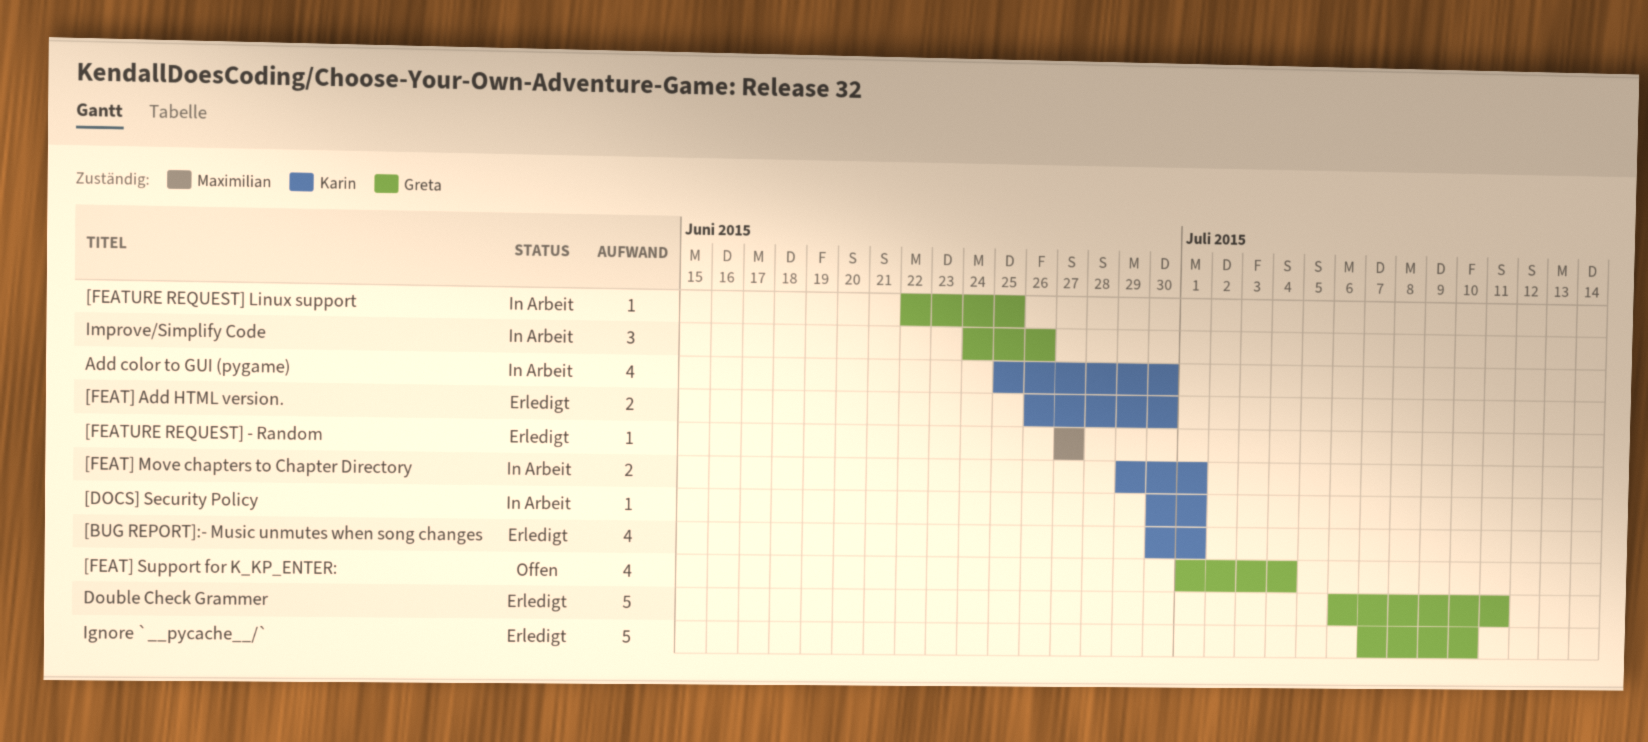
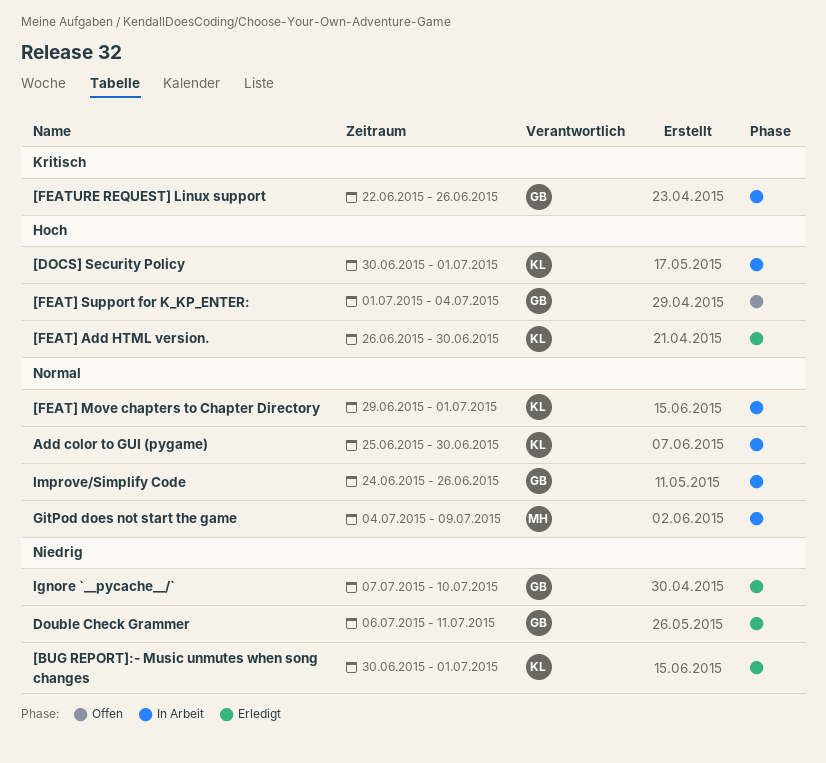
[FEATURE REQUEST] - Random: present -> none
[FEATURE REQUEST] Linux support, due: Jun 25 -> Jun 26
GitPod does not start the game: none -> present

